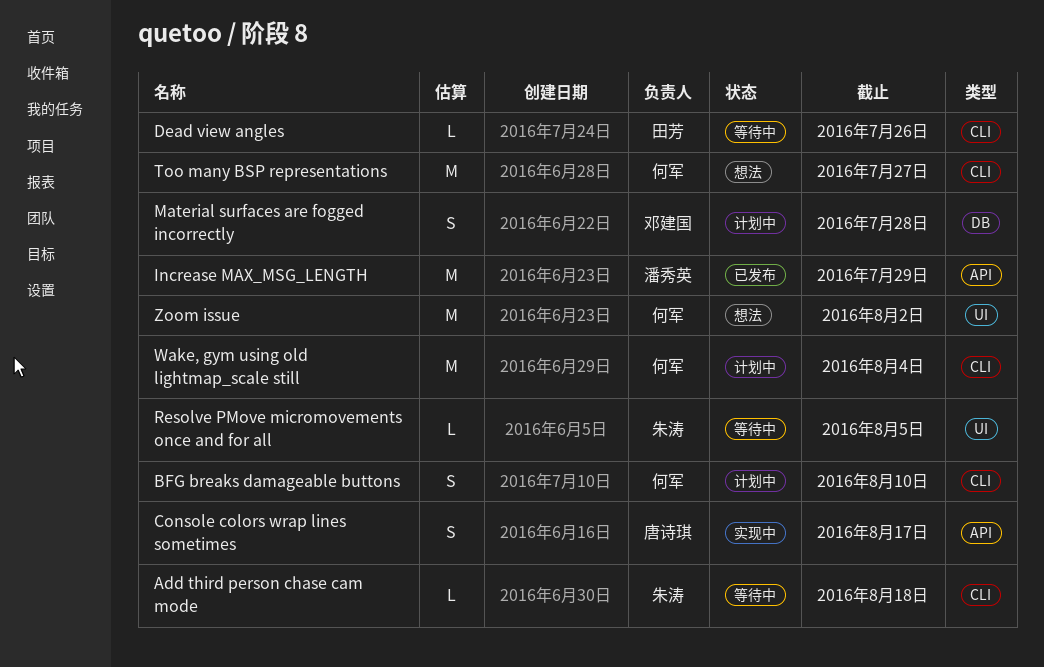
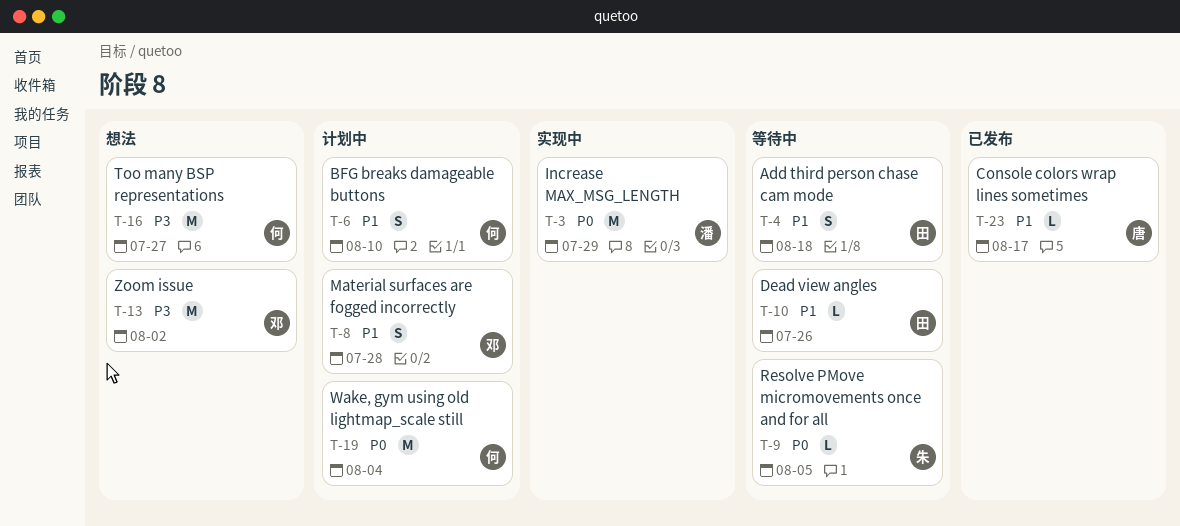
Add third person chase cam mode, owner: 朱涛 -> 田芳
Add third person chase cam mode, estimate: L -> S
Console colors wrap lines sometimes, status: 实现中 -> 已发布
Console colors wrap lines sometimes, estimate: S -> L
Increase MAX_MSG_LENGTH, status: 已发布 -> 实现中
Zoom issue, owner: 何军 -> 邓建国

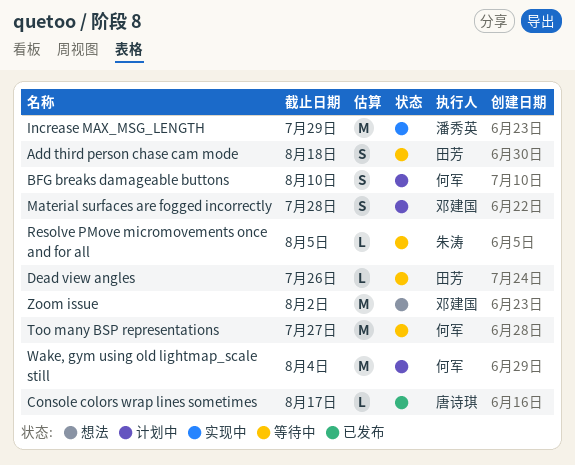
Too many BSP representations, status: 想法 -> 等待中

